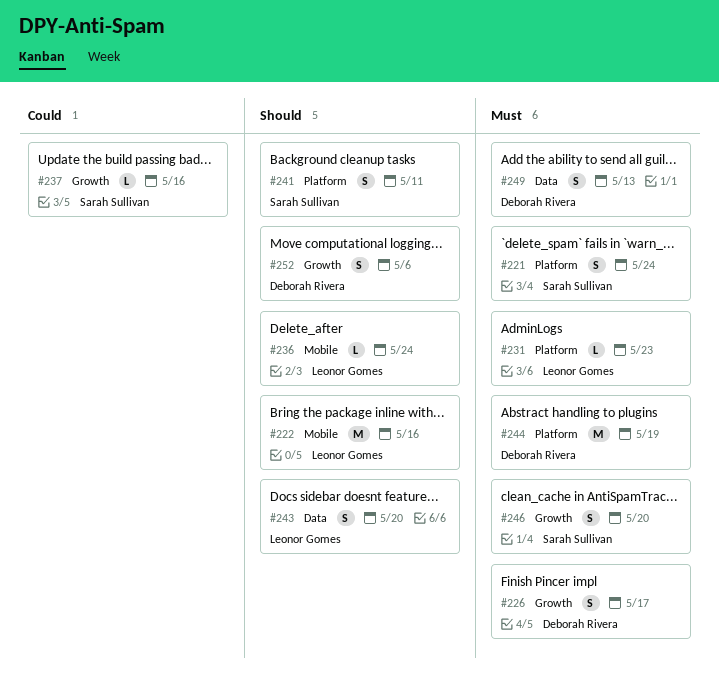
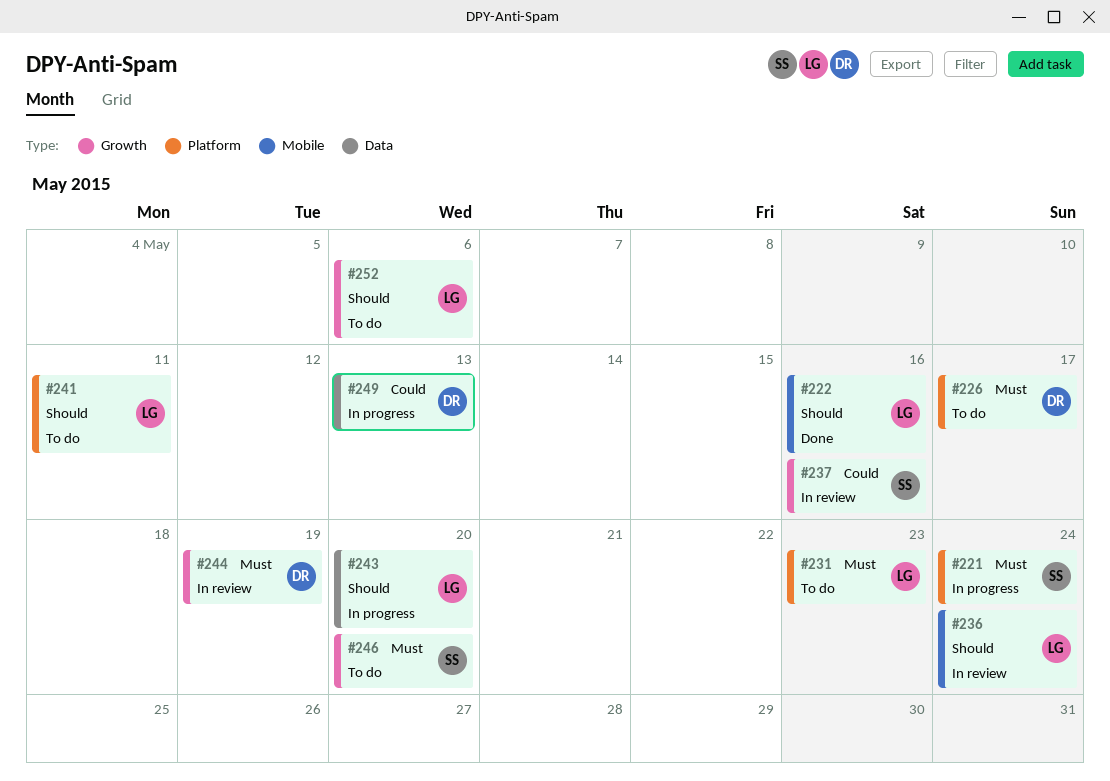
#226, label: Growth -> Platform
#241, owner: Sarah Sullivan -> Leonor Gomes
#244, label: Platform -> Growth
#249, priority: Must -> Could
#252, owner: Deborah Rivera -> Leonor Gomes

